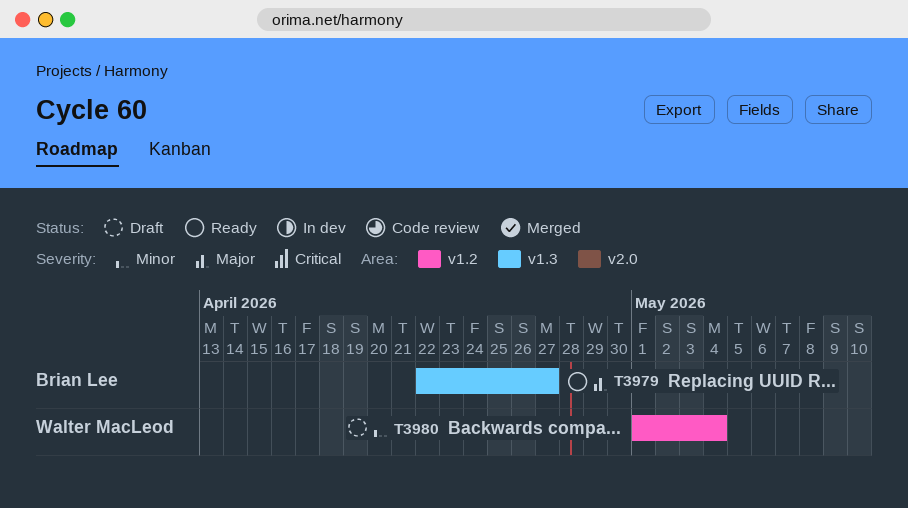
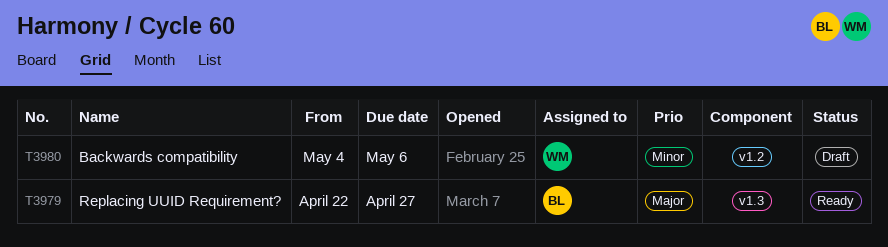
T3980, start: May 1 -> May 4
T3980, due: May 4 -> May 6

